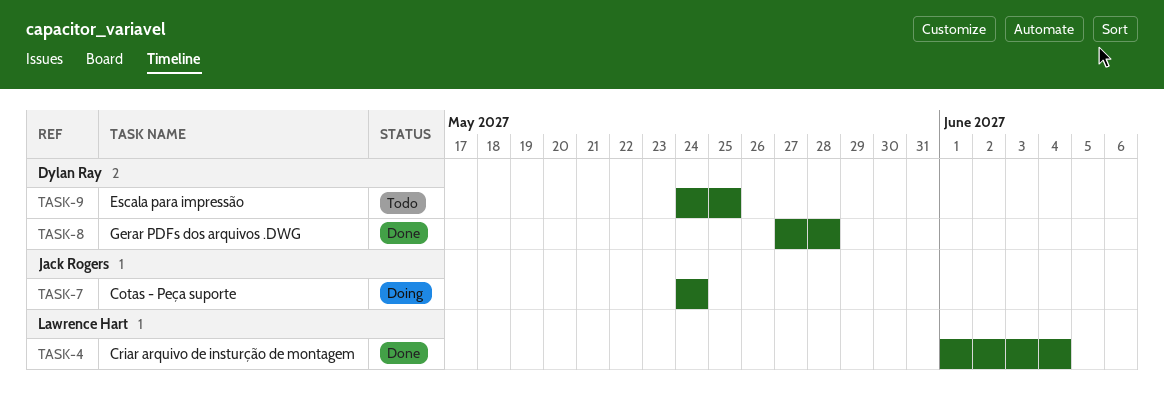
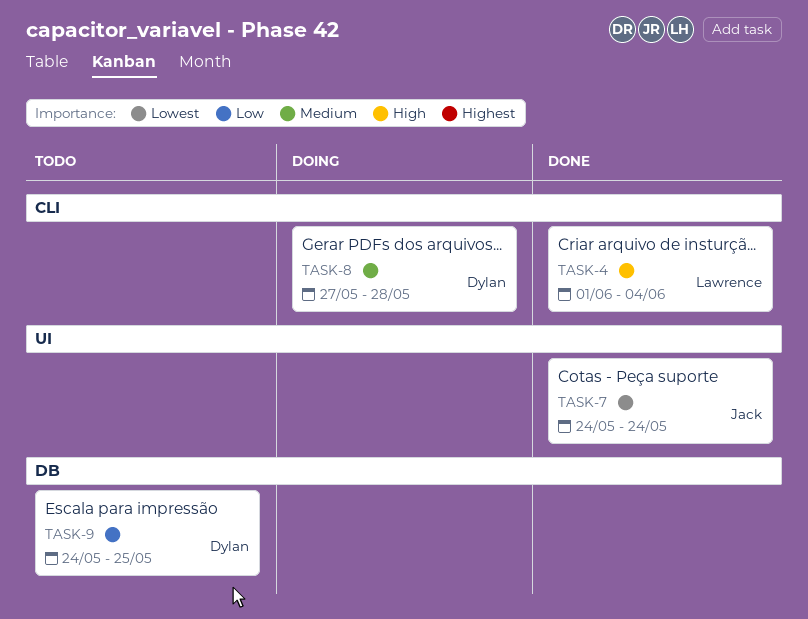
TASK-7, status: Doing -> Done
TASK-8, status: Done -> Doing

